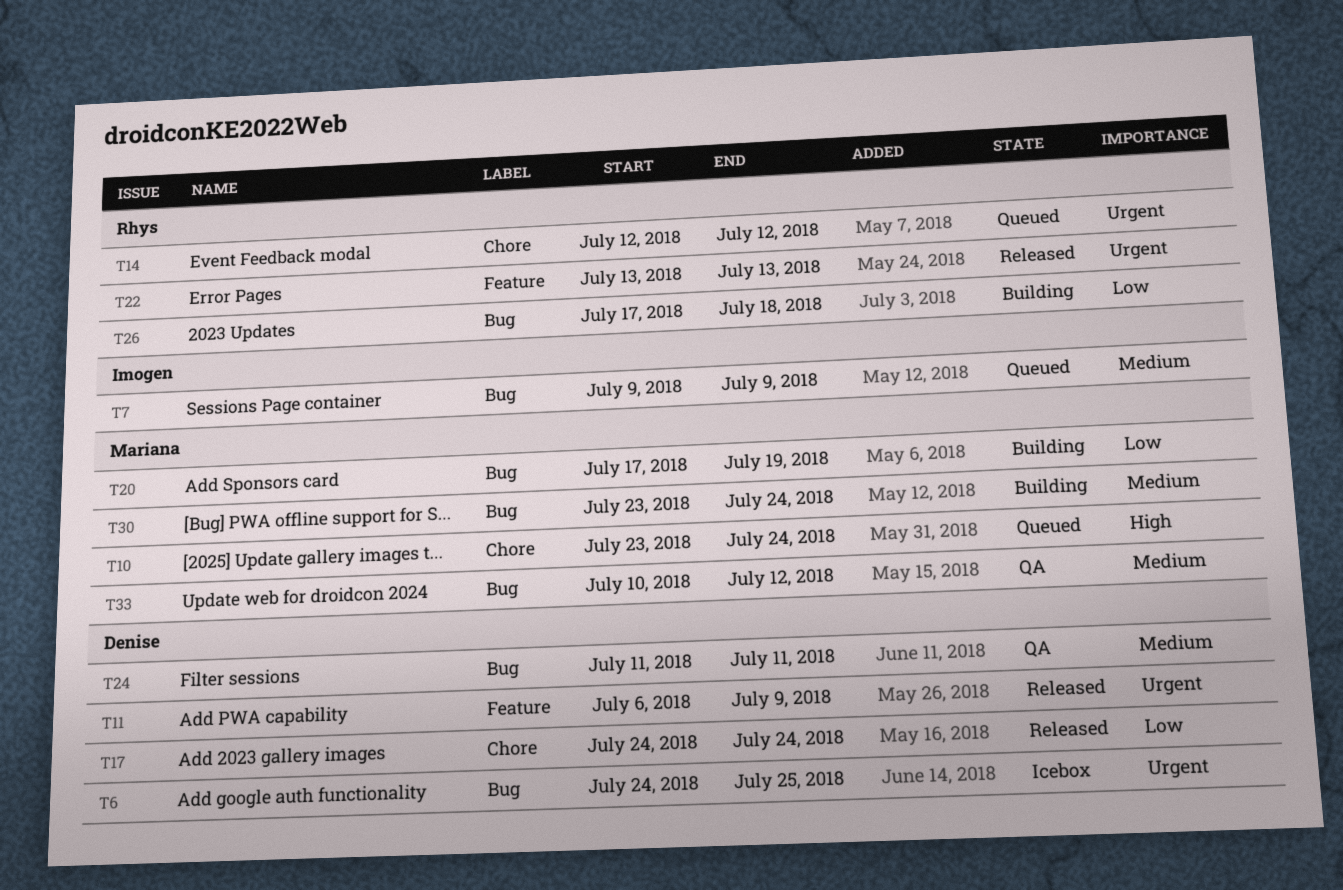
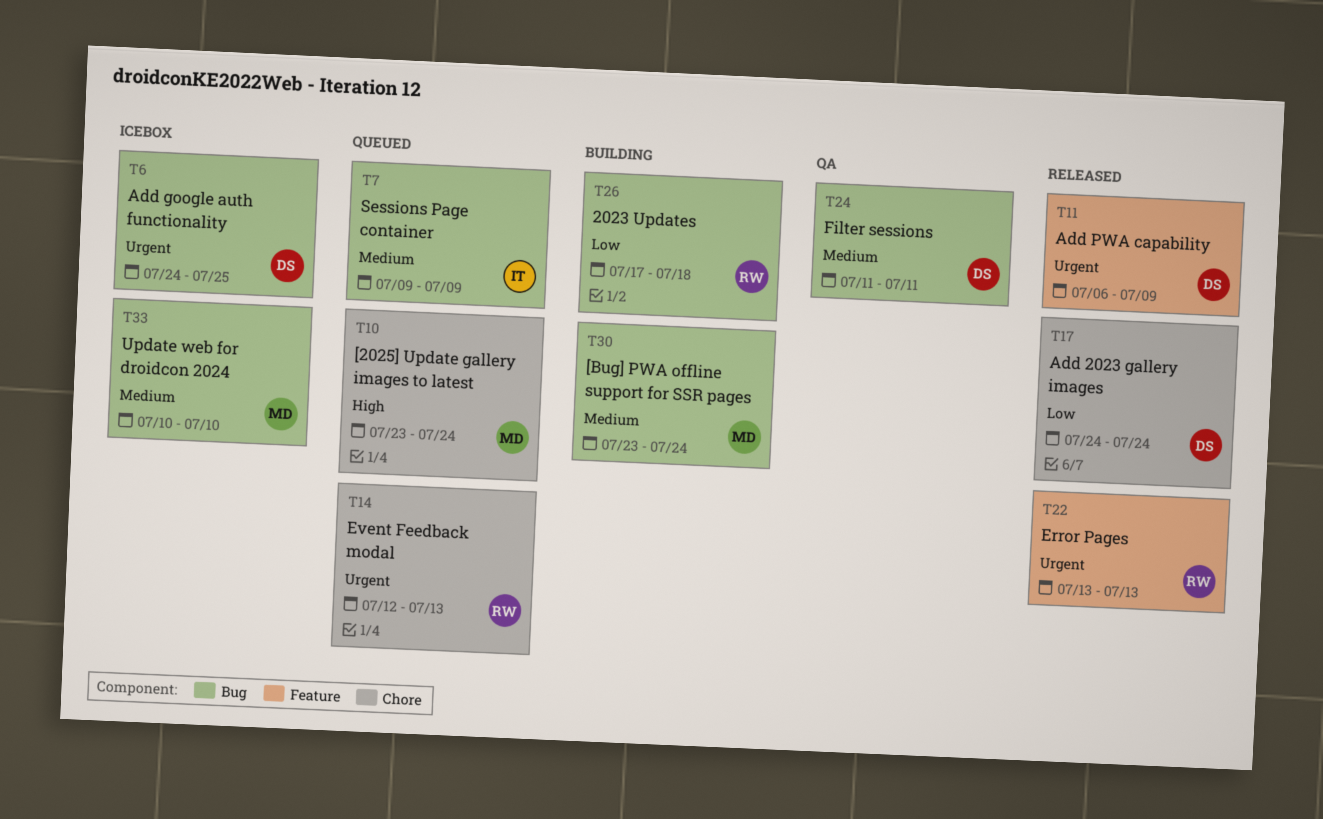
T14, due: Jul 12 -> Jul 13
T20: present -> none
T33, status: QA -> Icebox
T33, due: Jul 12 -> Jul 10

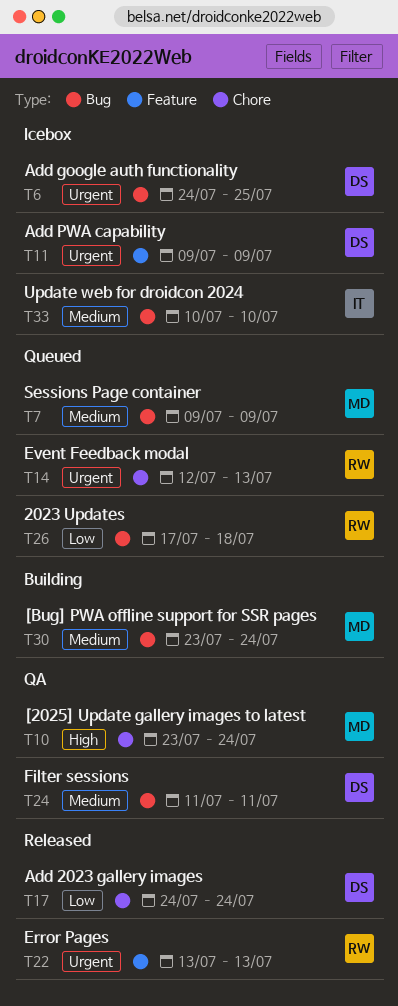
T7, owner: IT -> MD
T10, status: Queued -> QA
T11, status: Released -> Icebox
T11, start: Jul 6 -> Jul 9
T26, status: Building -> Queued
T33, owner: MD -> IT

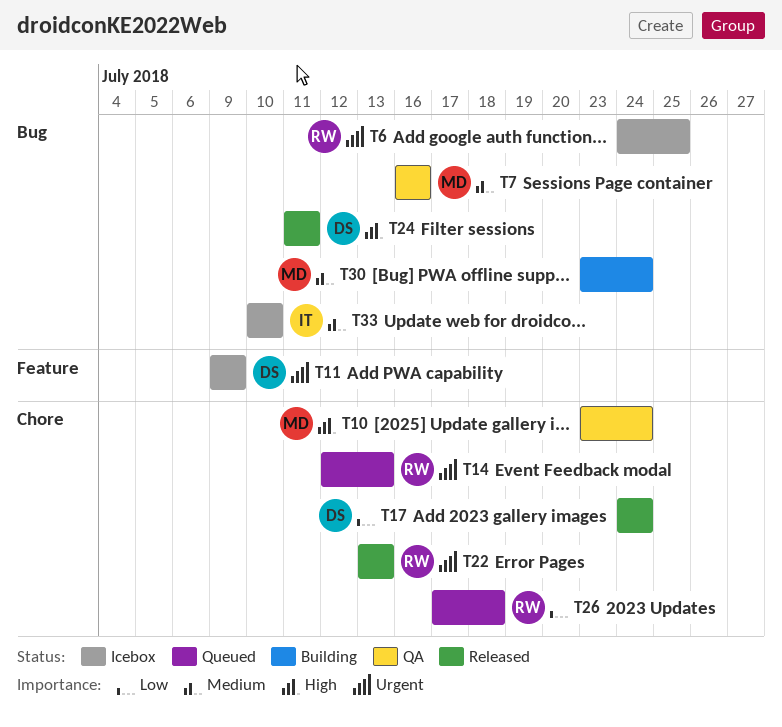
T6, owner: DS -> RW
T7, status: Queued -> QA
T7, start: Jul 9 -> Jul 16
T7, due: Jul 9 -> Jul 16
T22, label: Feature -> Chore
T24, status: QA -> Released
T24, priority: Medium -> High
T26, label: Bug -> Chore

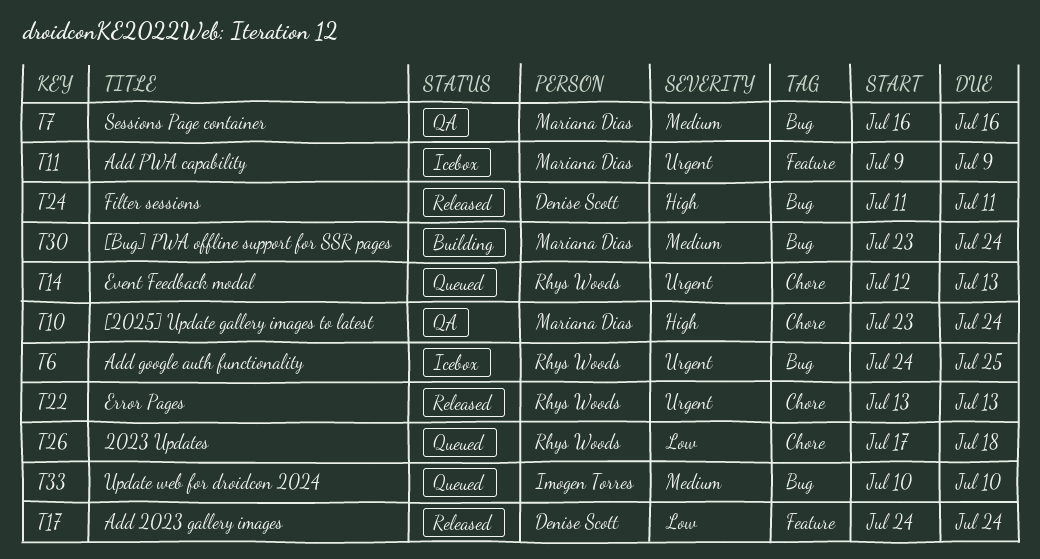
T11, owner: Denise Scott -> Mariana Dias
T17, label: Chore -> Feature
T33, status: Icebox -> Queued

